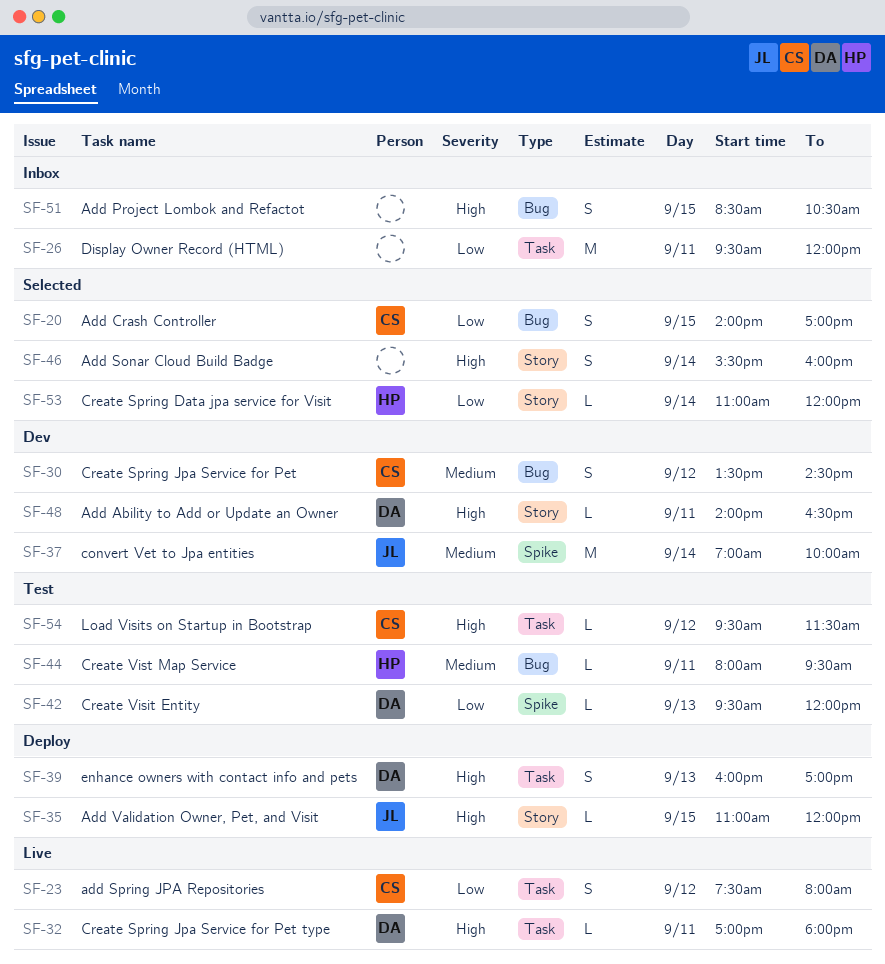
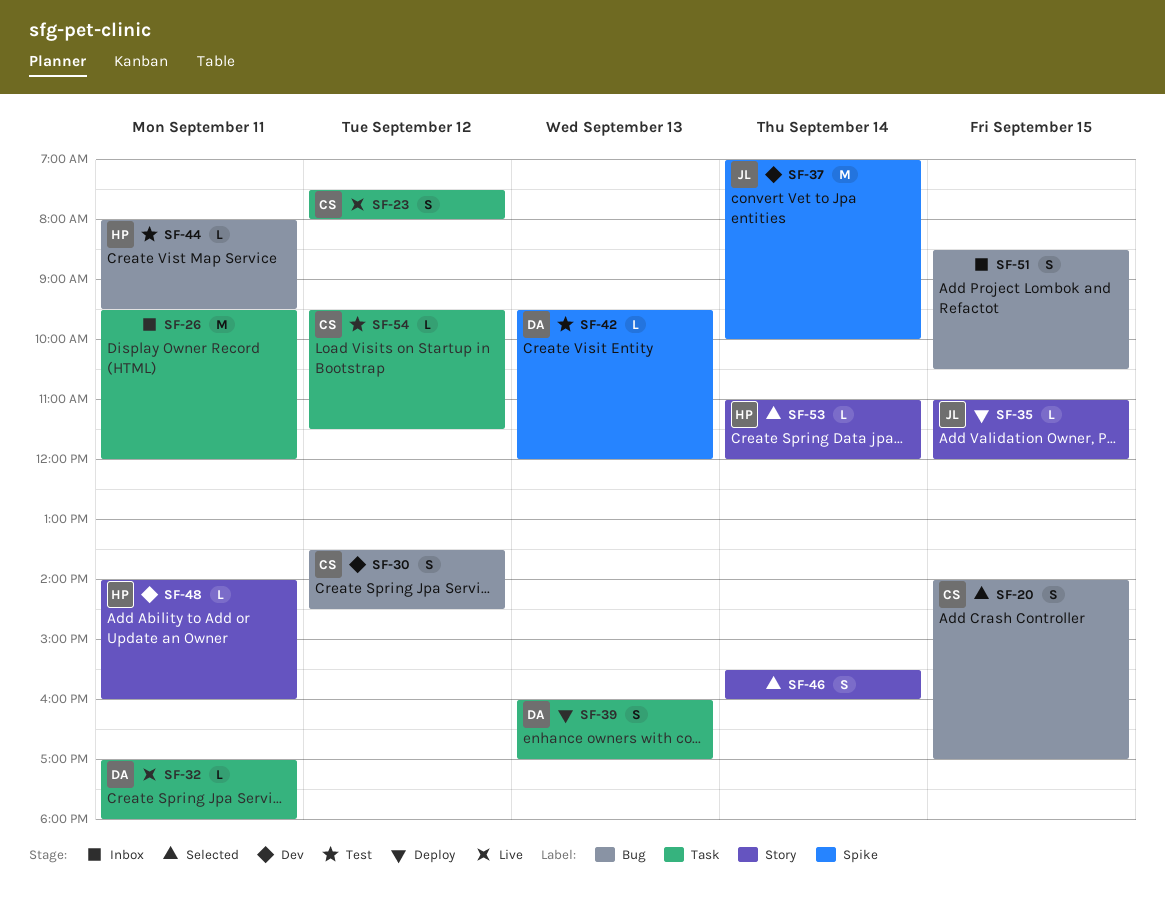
SF-48, owner: DA -> HP
SF-48, ends: 16:30 -> 16:00

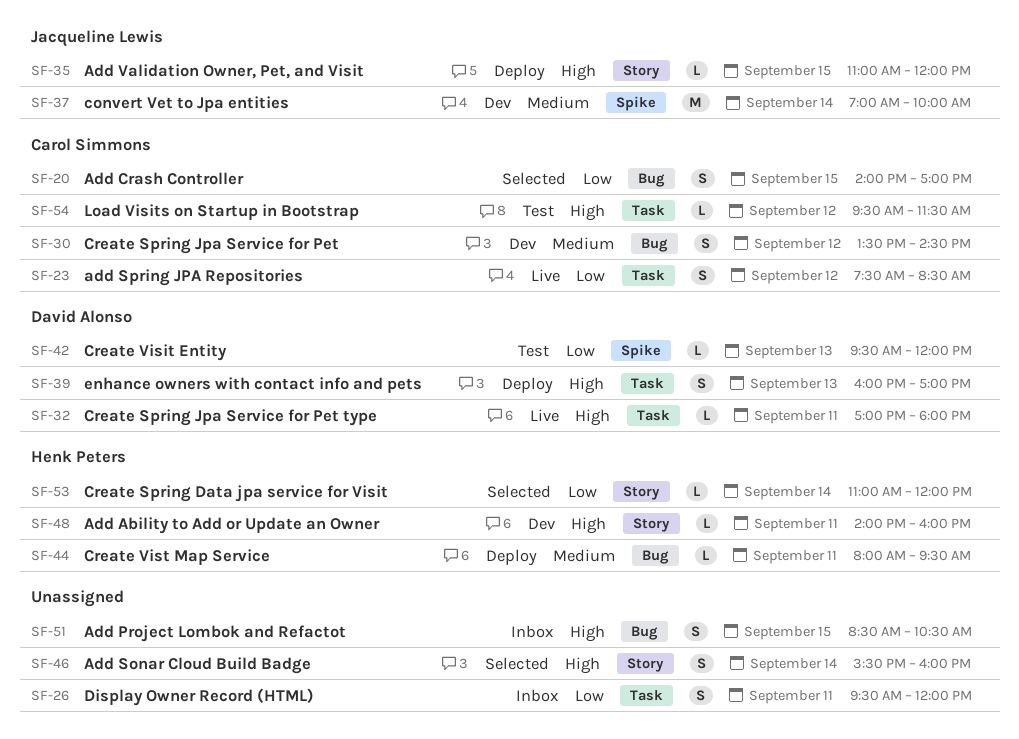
SF-23, ends: 08:00 -> 08:30
SF-26, estimate: M -> S
SF-44, status: Test -> Deploy

